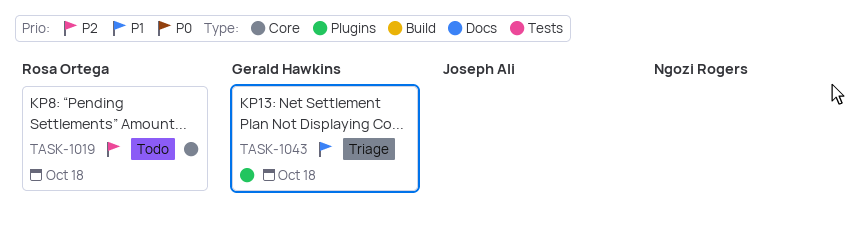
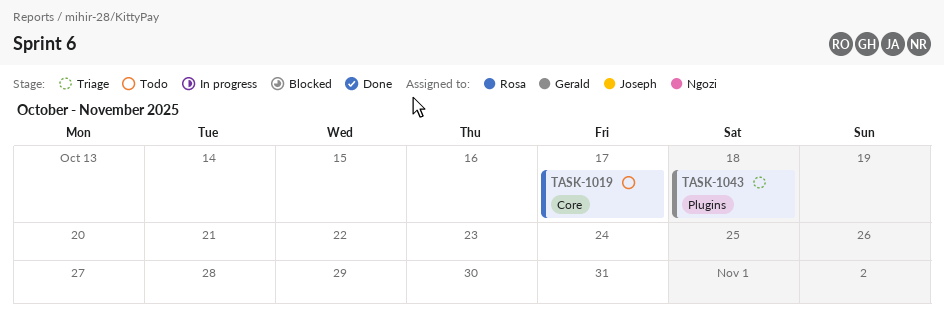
TASK-1019, due: Oct 18 -> Oct 17

